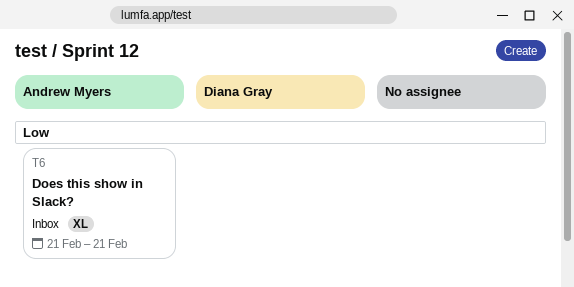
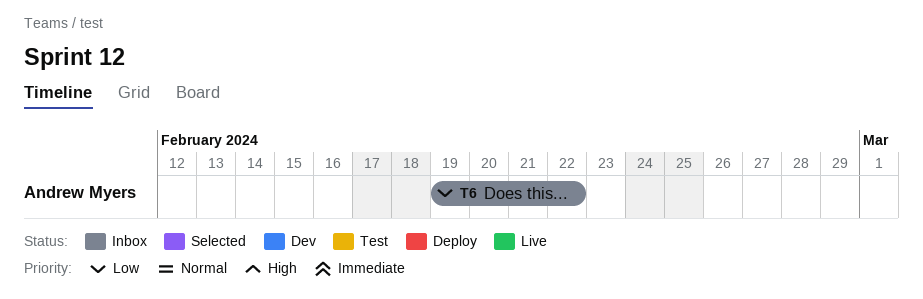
T6, start: Feb 21 -> Feb 19
T6, due: Feb 21 -> Feb 22

